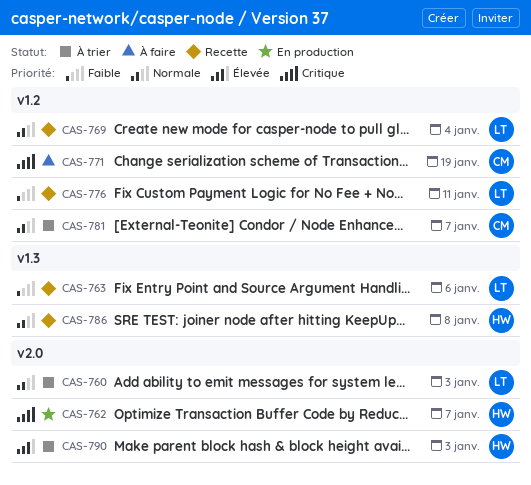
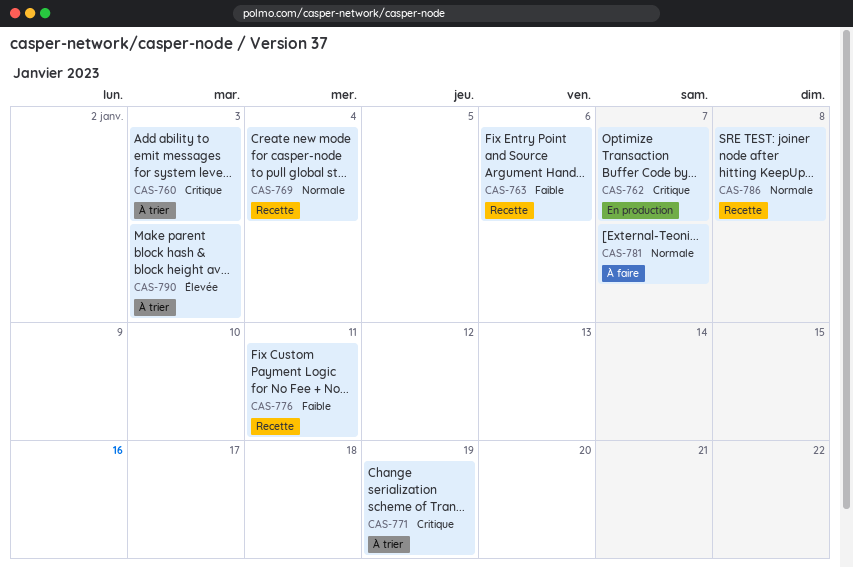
CAS-760, priority: Normale -> Critique
CAS-771, status: À faire -> À trier
CAS-781, status: À trier -> À faire

